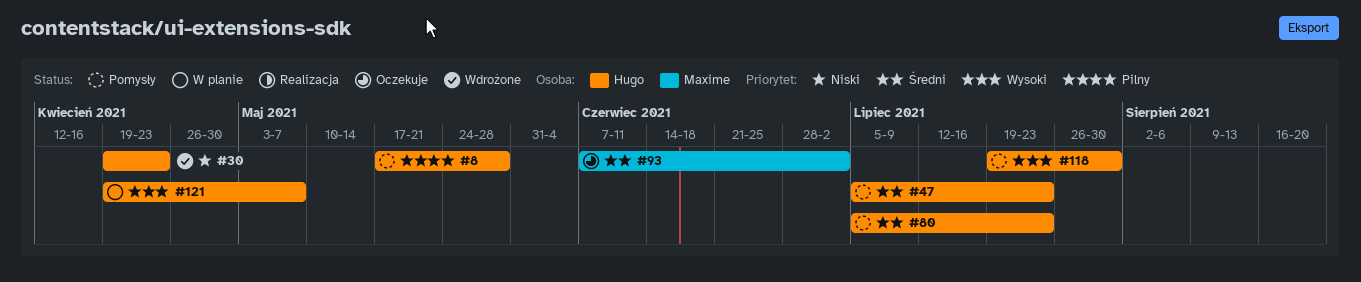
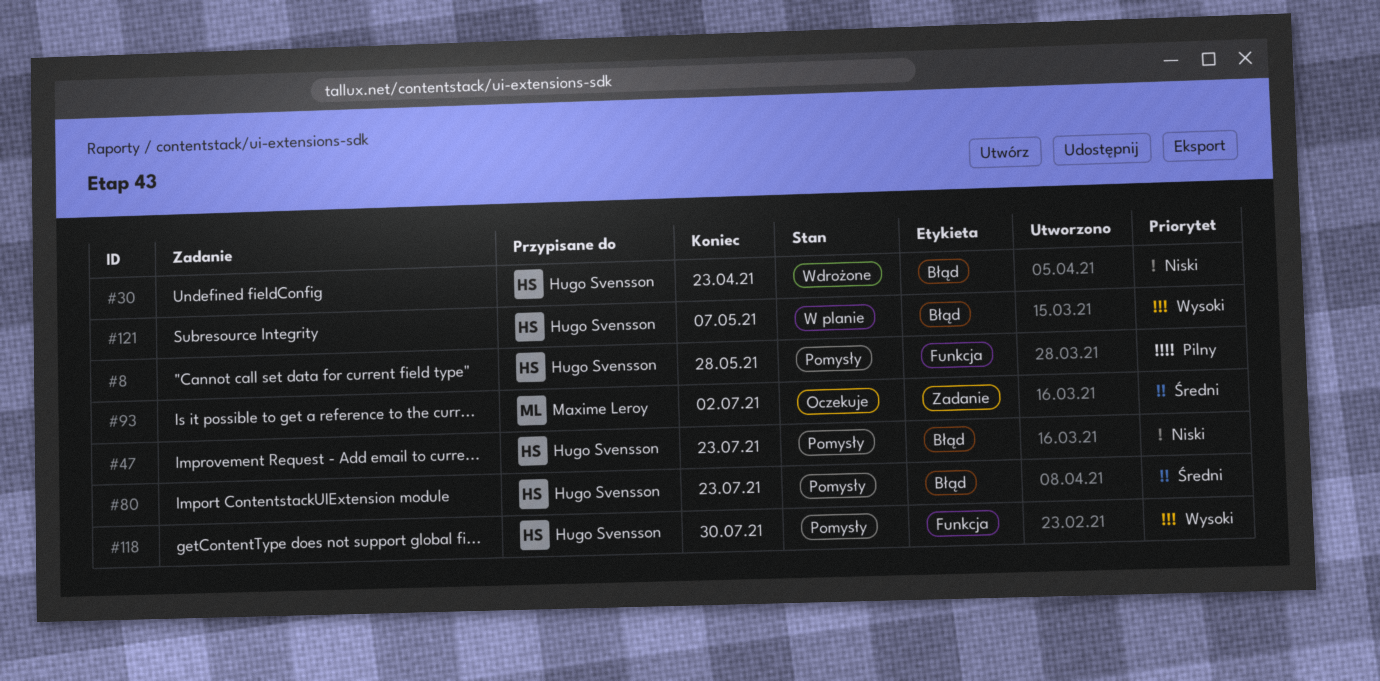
#47, priority: Średni -> Niski

